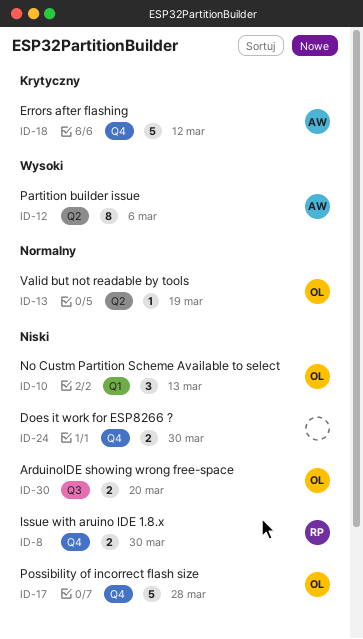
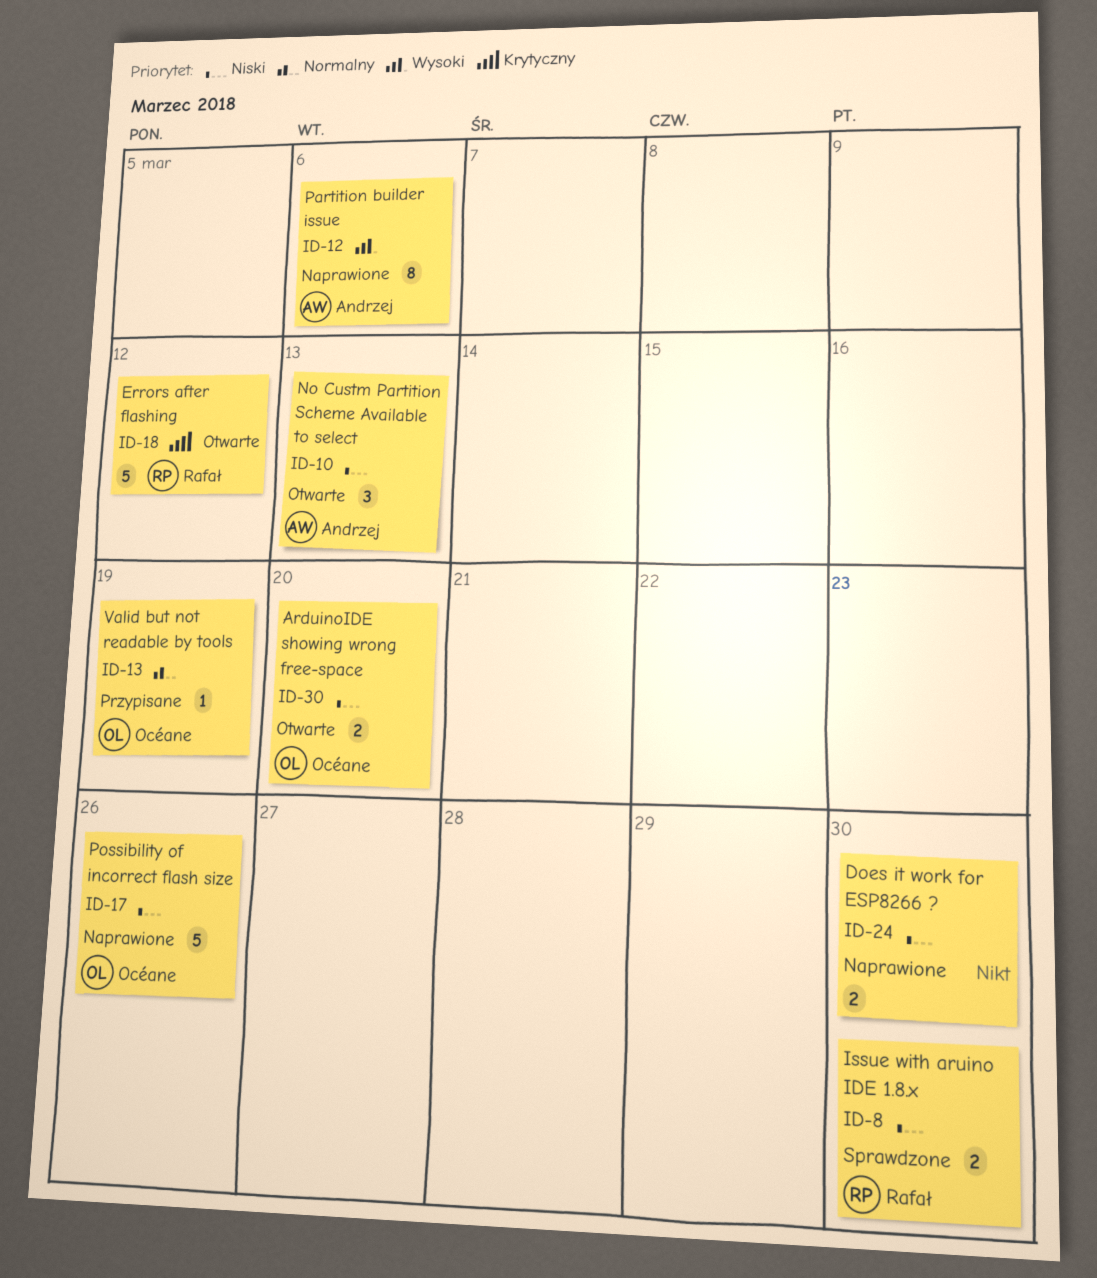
ID-10, owner: Océane -> Andrzej
ID-17, due: Mar 28 -> Mar 26
ID-18, owner: Andrzej -> Rafał

